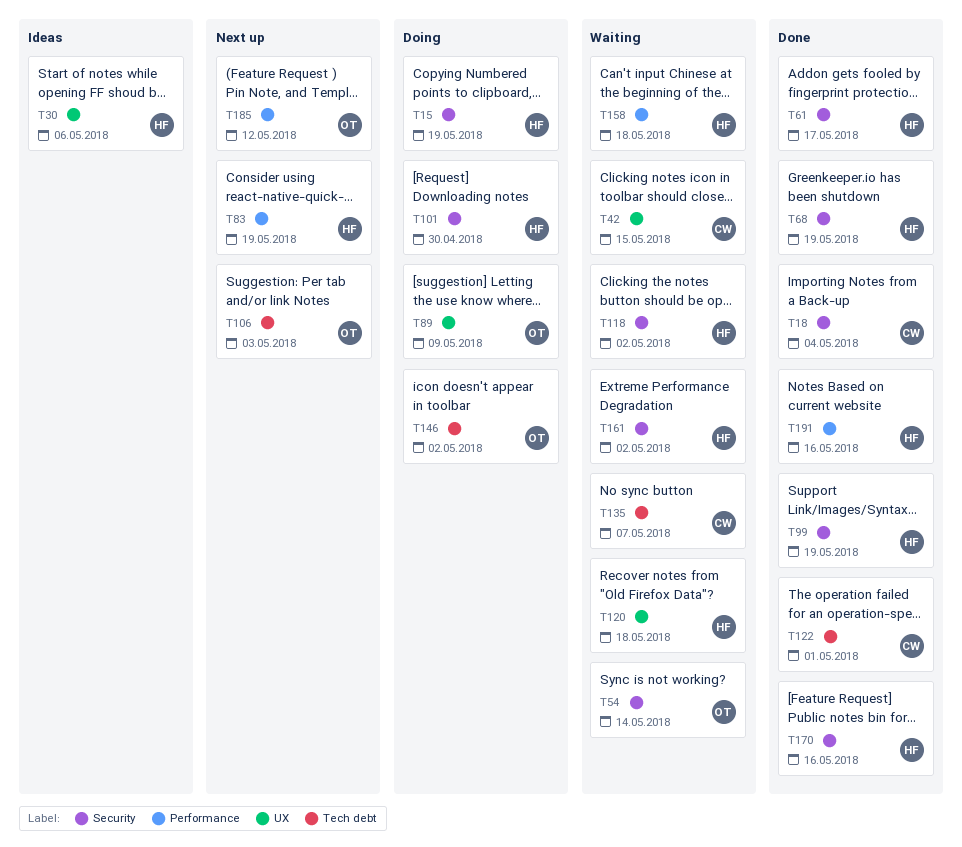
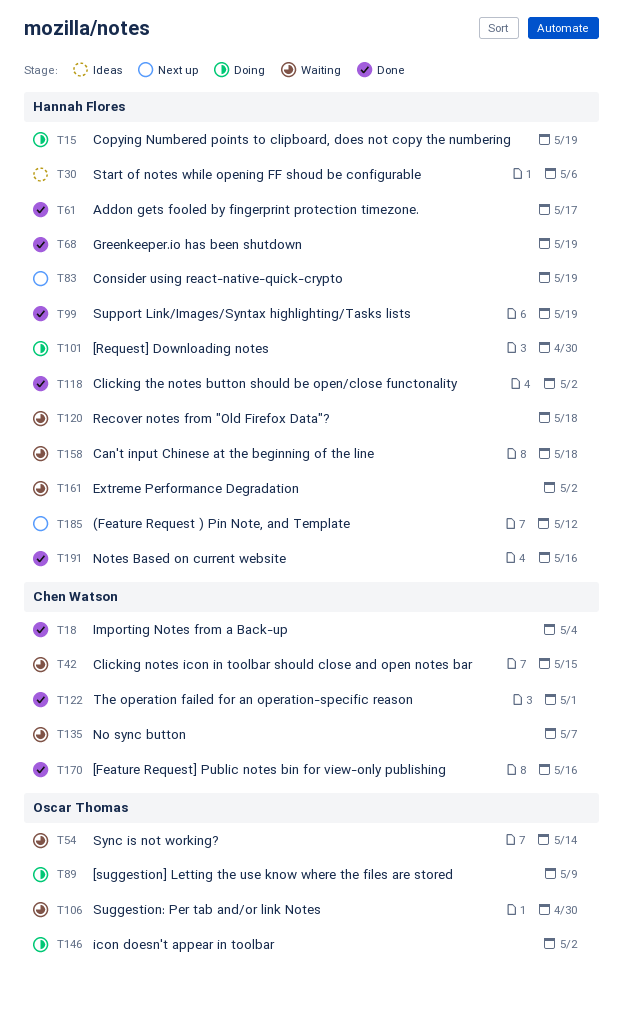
T106, status: Next up -> Waiting
T106, due: May 3 -> Apr 30
T118, status: Waiting -> Done
T170, owner: Hannah Flores -> Chen Watson
T185, owner: Oscar Thomas -> Hannah Flores

